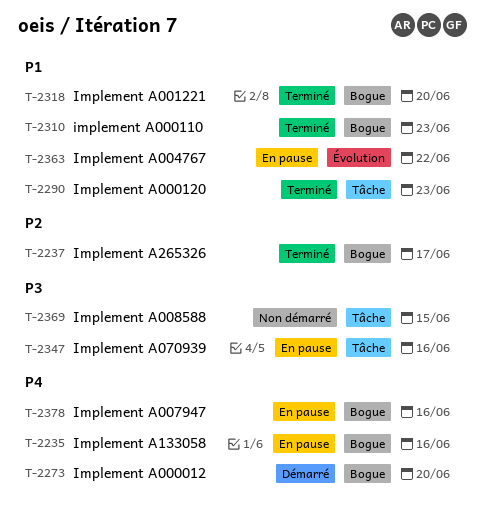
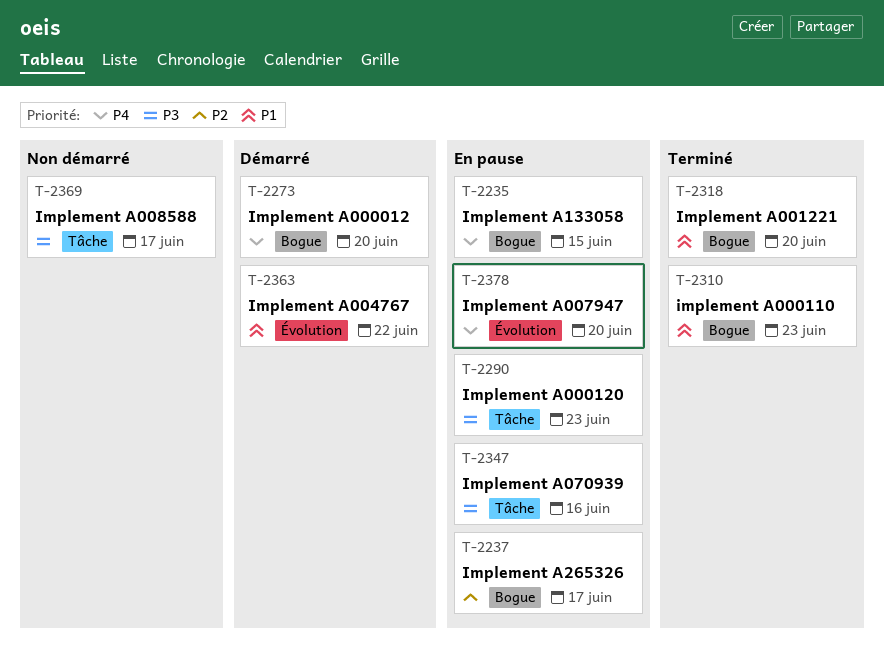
T-2235, due: Jun 16 -> Jun 15
T-2237, status: Terminé -> En pause
T-2290, status: Terminé -> En pause
T-2290, priority: P1 -> P3
T-2363, status: En pause -> Démarré
T-2369, due: Jun 15 -> Jun 17
T-2378, label: Bogue -> Évolution
T-2378, due: Jun 16 -> Jun 20

